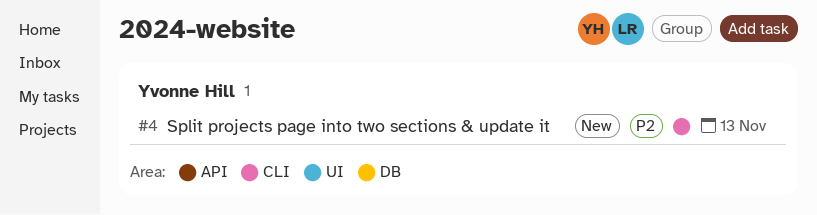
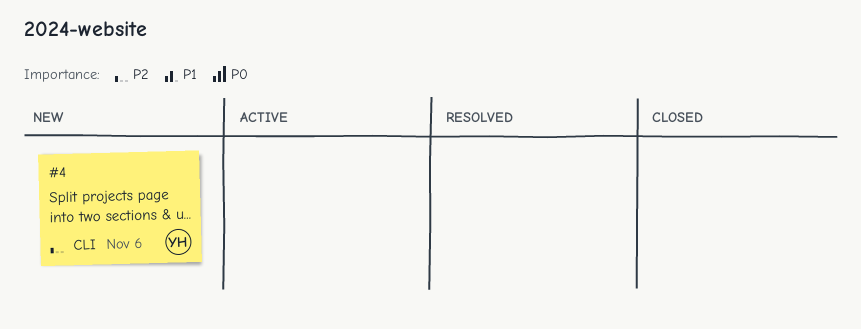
#4, due: Nov 13 -> Nov 6

